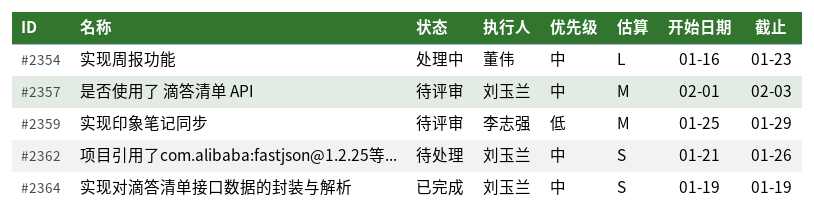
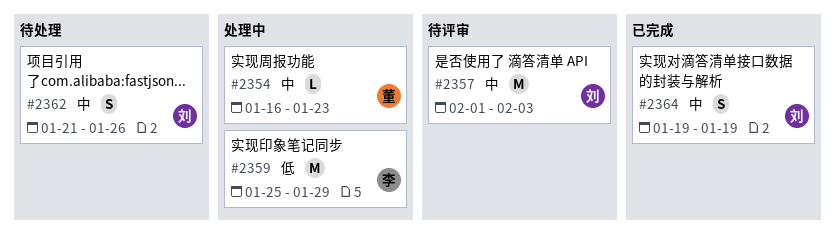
#2359, status: 待评审 -> 处理中

